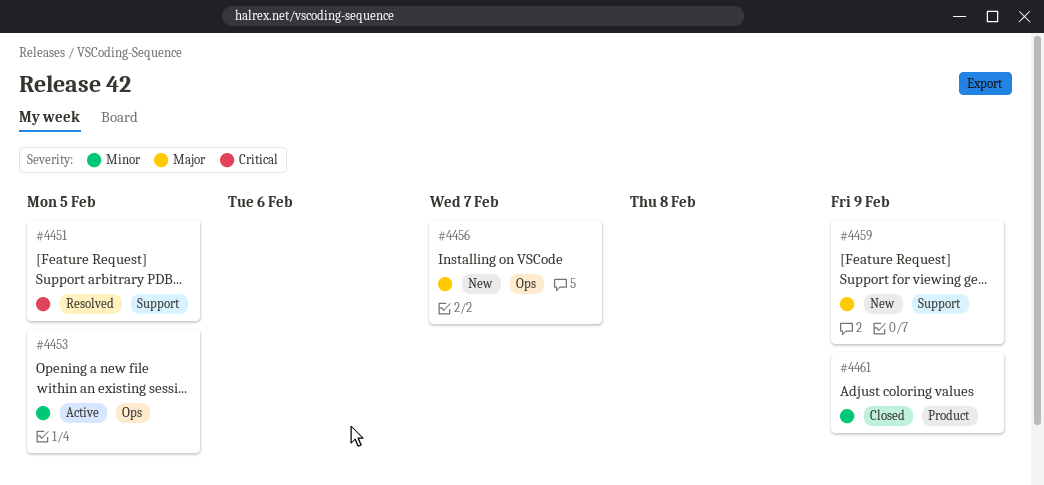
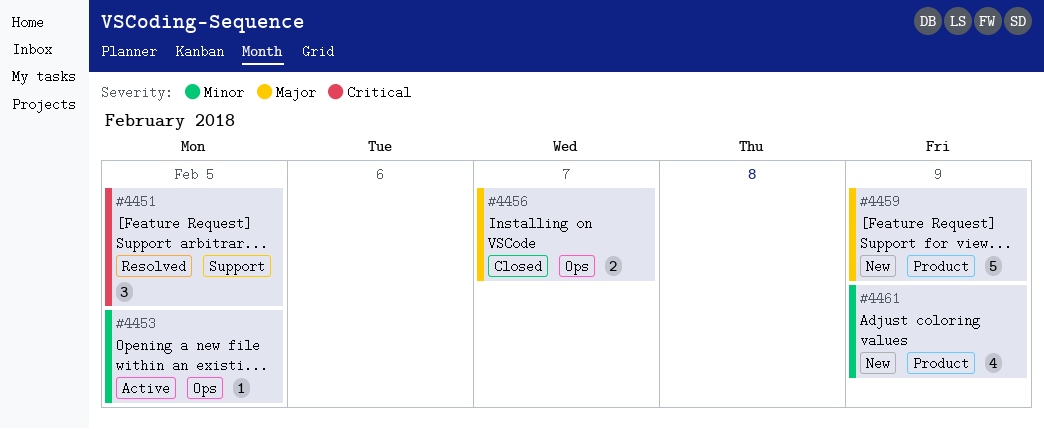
#4456, status: New -> Closed
#4459, label: Support -> Product
#4461, status: Closed -> New

